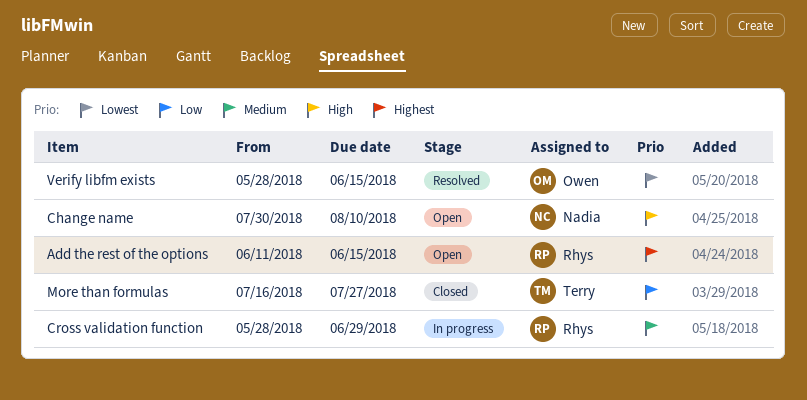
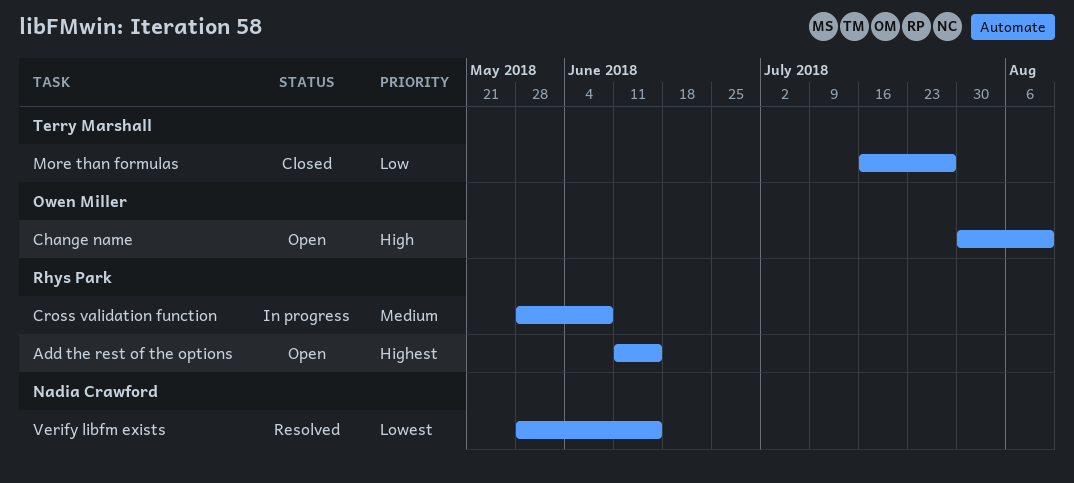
Change name, owner: Nadia Crawford -> Owen Miller
Cross validation function, due: Jun 29 -> Jun 8
Verify libfm exists, owner: Owen Miller -> Nadia Crawford

